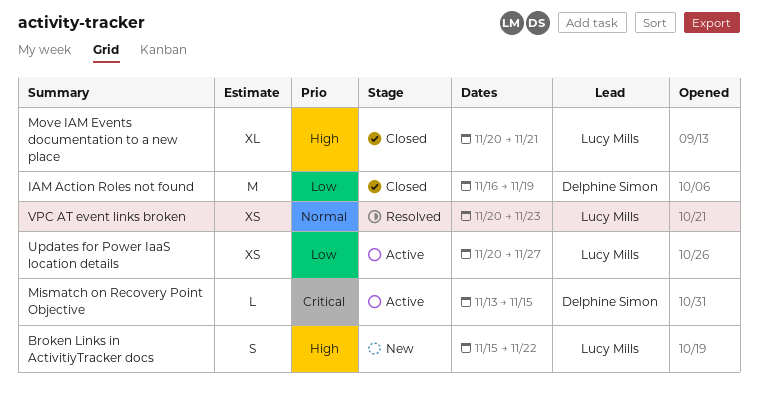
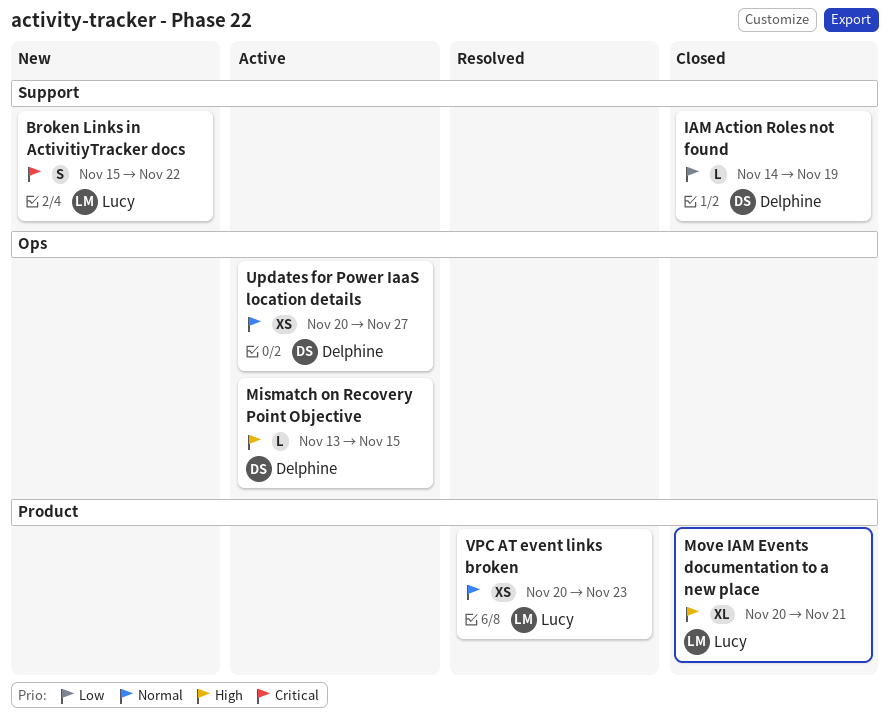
Broken Links in ActivitiyTracker docs, priority: High -> Critical
IAM Action Roles not found, estimate: M -> L
IAM Action Roles not found, start: Nov 16 -> Nov 14
Mismatch on Recovery Point Objective, priority: Critical -> High
Updates for Power IaaS location details, owner: Lucy Mills -> Delphine Simon
Updates for Power IaaS location details, priority: Low -> Normal

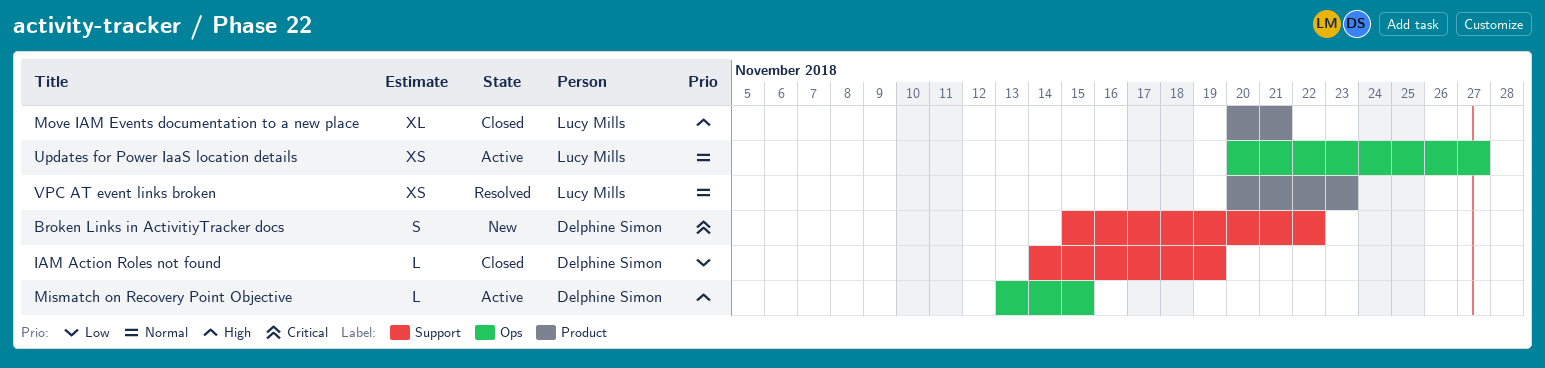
Broken Links in ActivitiyTracker docs, owner: Lucy Mills -> Delphine Simon
Updates for Power IaaS location details, owner: Delphine Simon -> Lucy Mills

